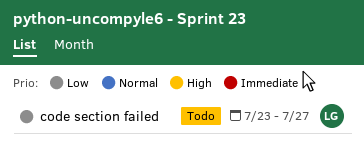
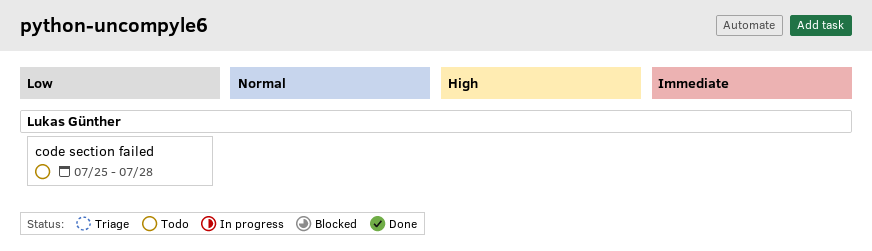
code section failed, start: Jul 23 -> Jul 25
code section failed, due: Jul 27 -> Jul 28

